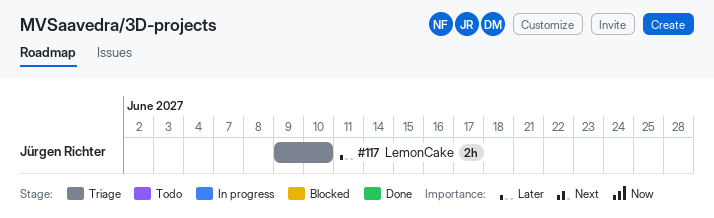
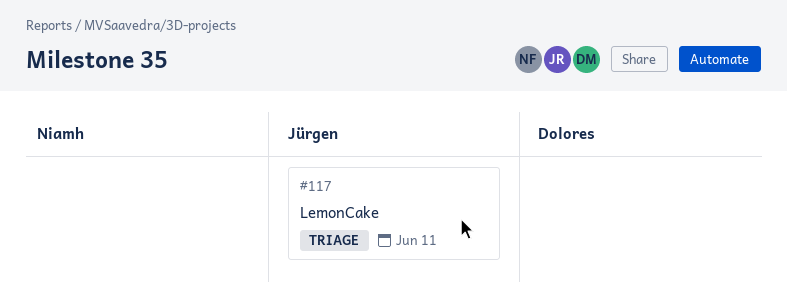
#117, due: Jun 10 -> Jun 11

